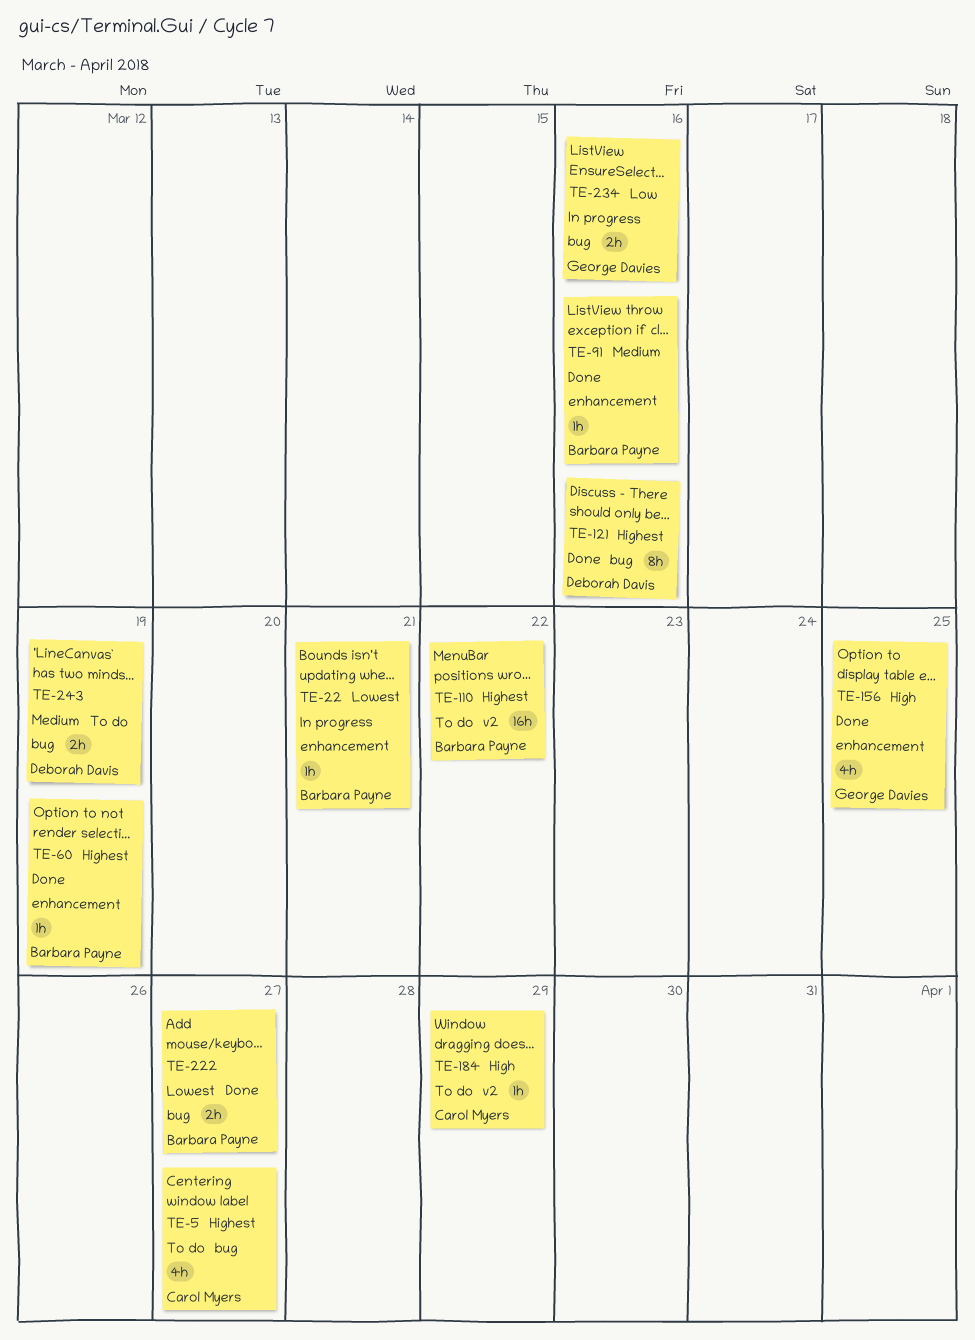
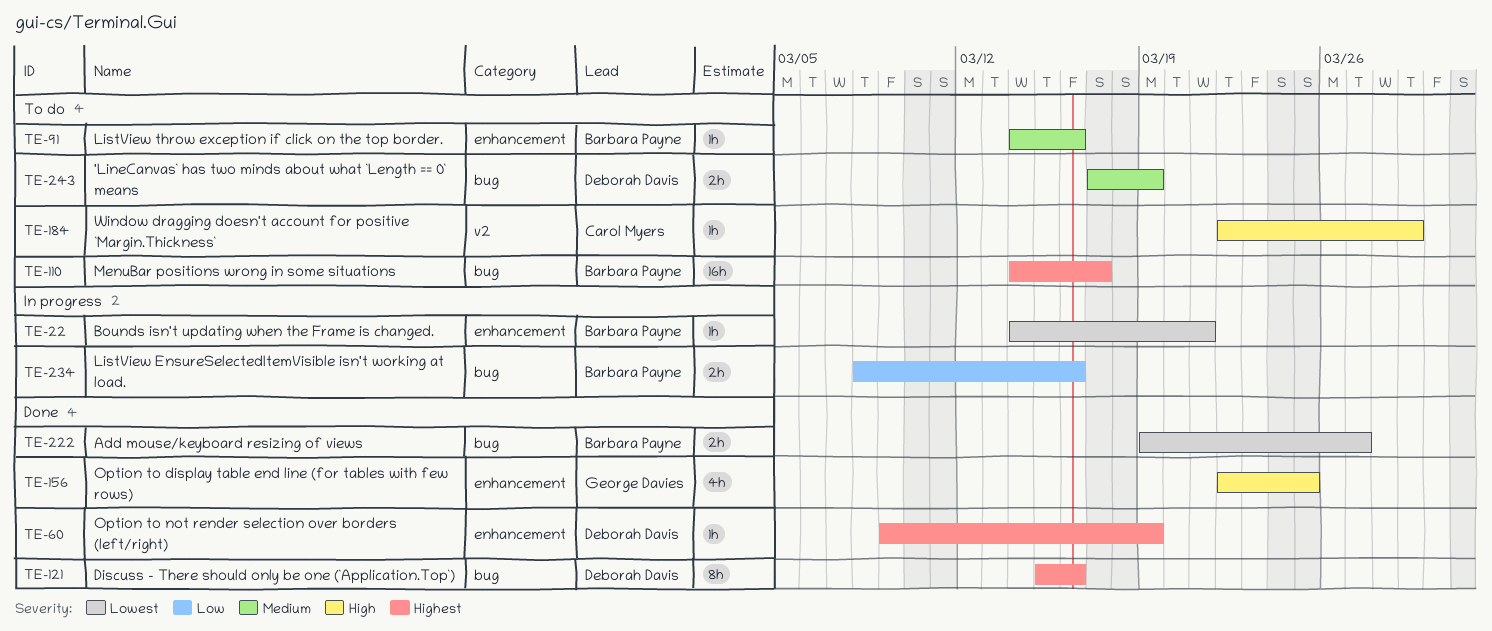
TE-5: present -> none
TE-60, owner: Barbara Payne -> Deborah Davis
TE-91, status: Done -> To do
TE-110, label: v2 -> bug
TE-110, due: Mar 22 -> Mar 17
TE-234, owner: George Davies -> Barbara Payne

